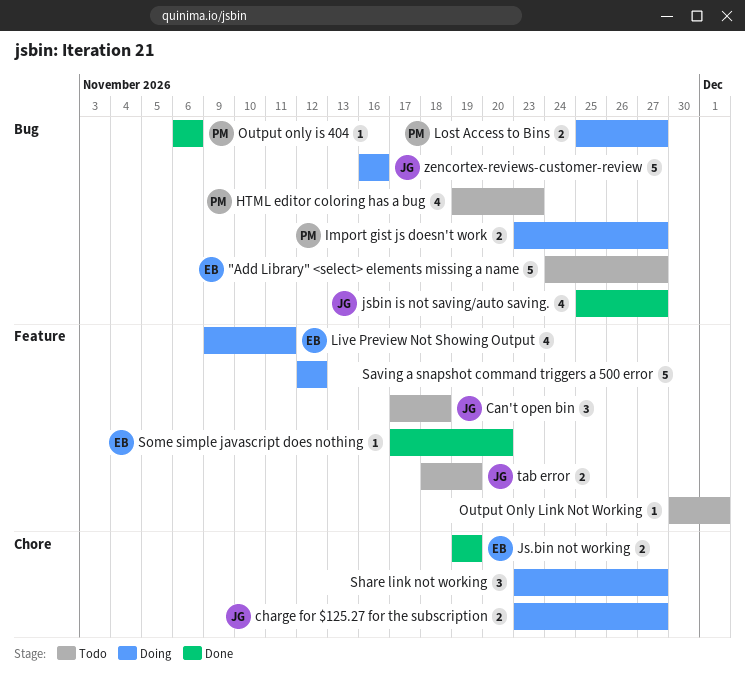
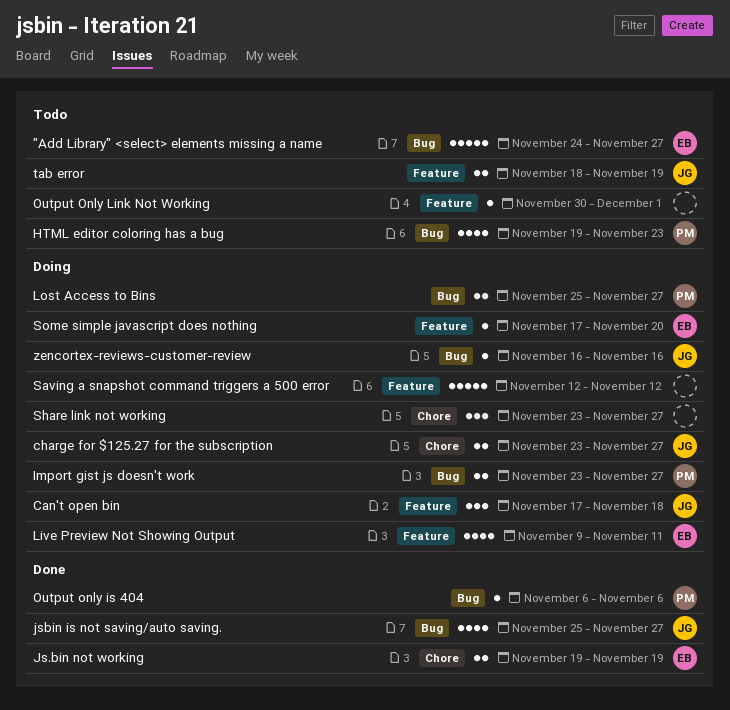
Can't open bin, status: Todo -> Doing
Some simple javascript does nothing, status: Done -> Doing
zencortex-reviews-customer-review, estimate: 5 -> 1

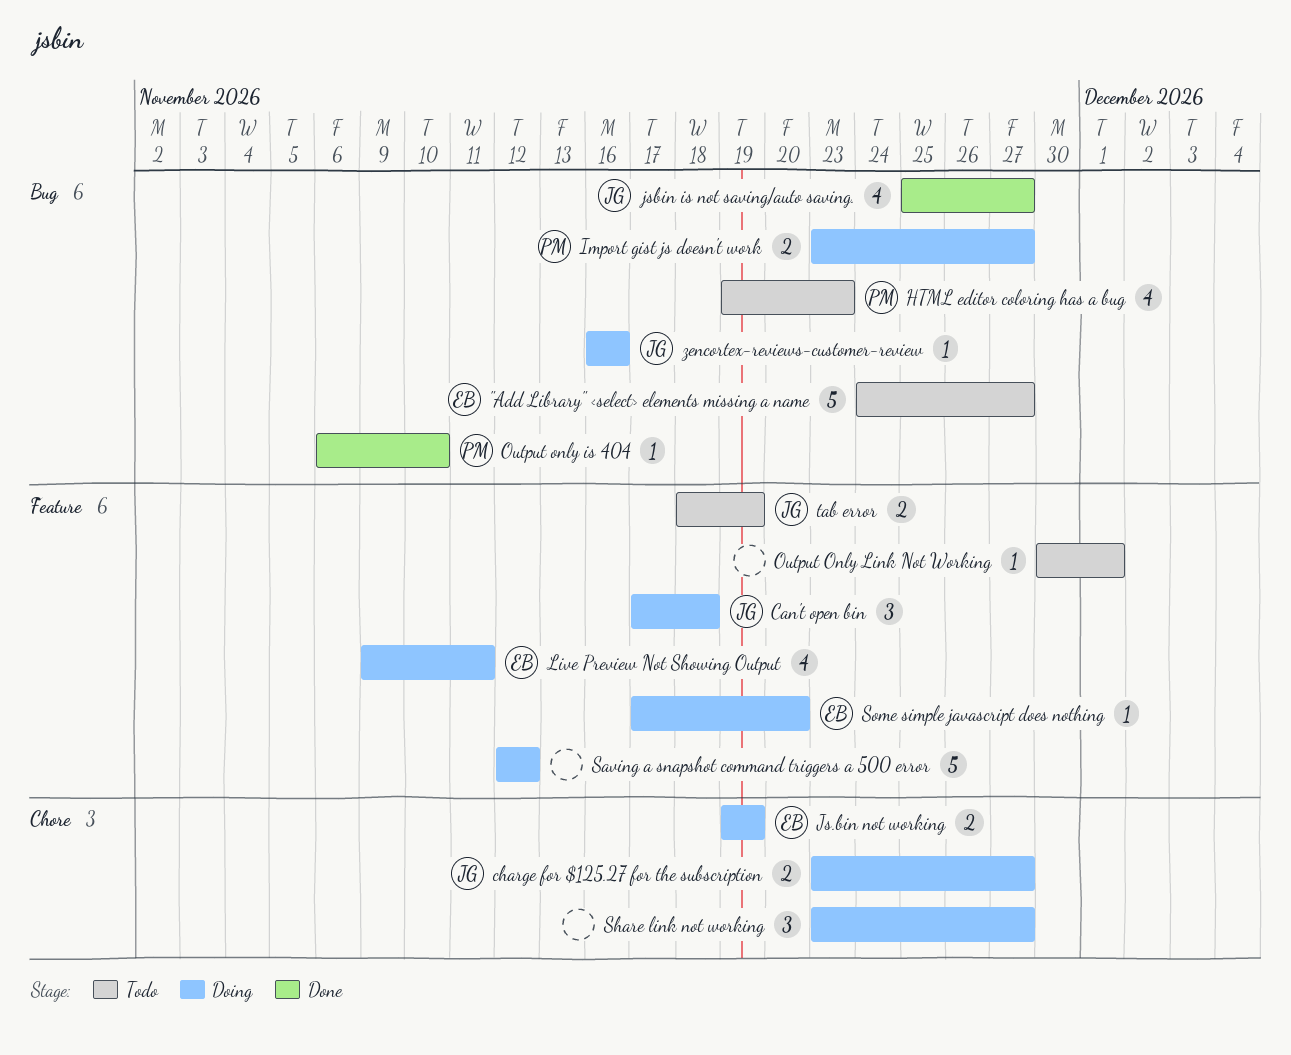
Js.bin not working, status: Done -> Doing
Lost Access to Bins: present -> none
Output only is 404, due: Nov 6 -> Nov 10

